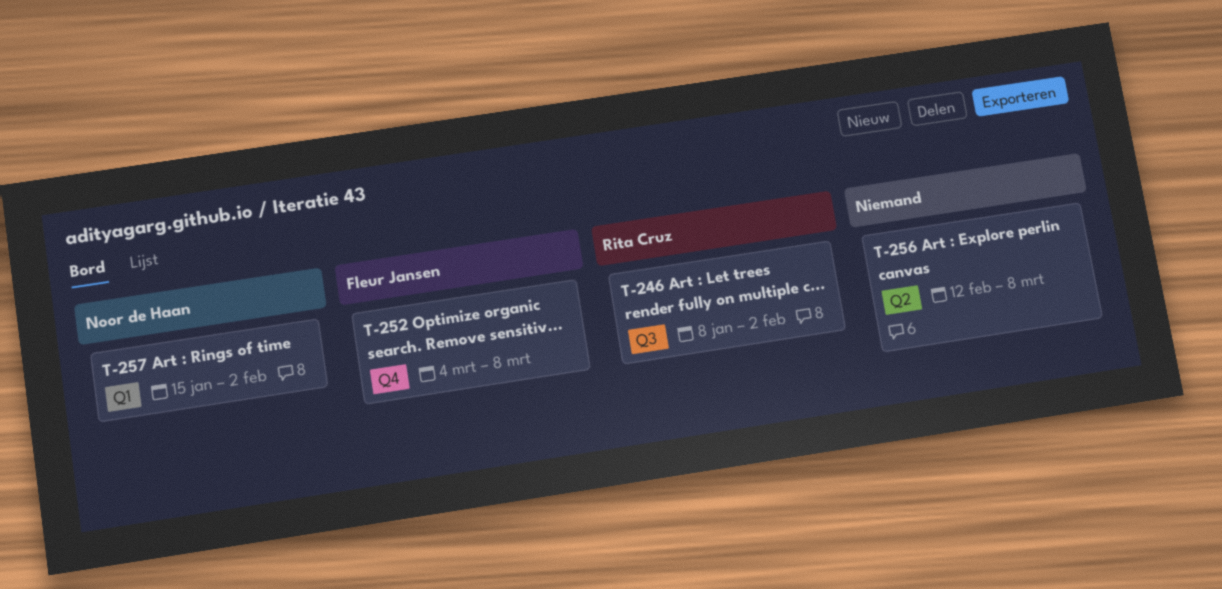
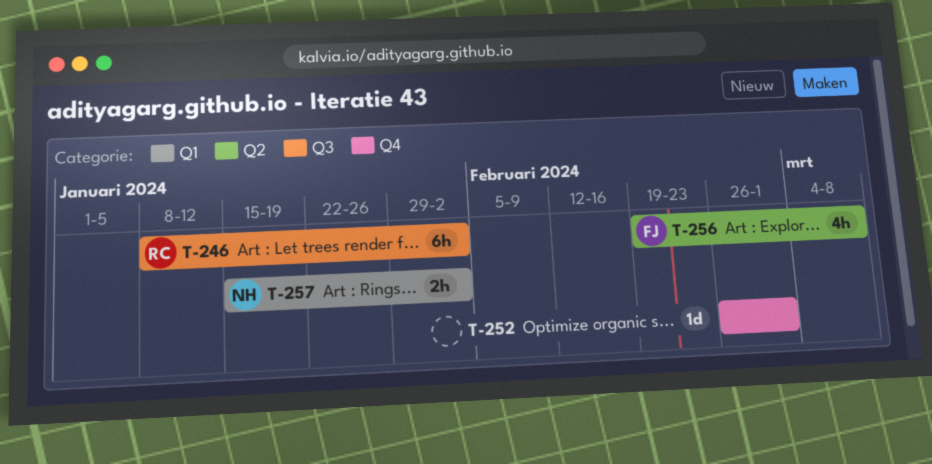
T-252, owner: Fleur Jansen -> none
T-252, start: Mar 4 -> Feb 26
T-252, due: Mar 8 -> Mar 1
T-256, owner: none -> Fleur Jansen
T-256, start: Feb 12 -> Feb 19

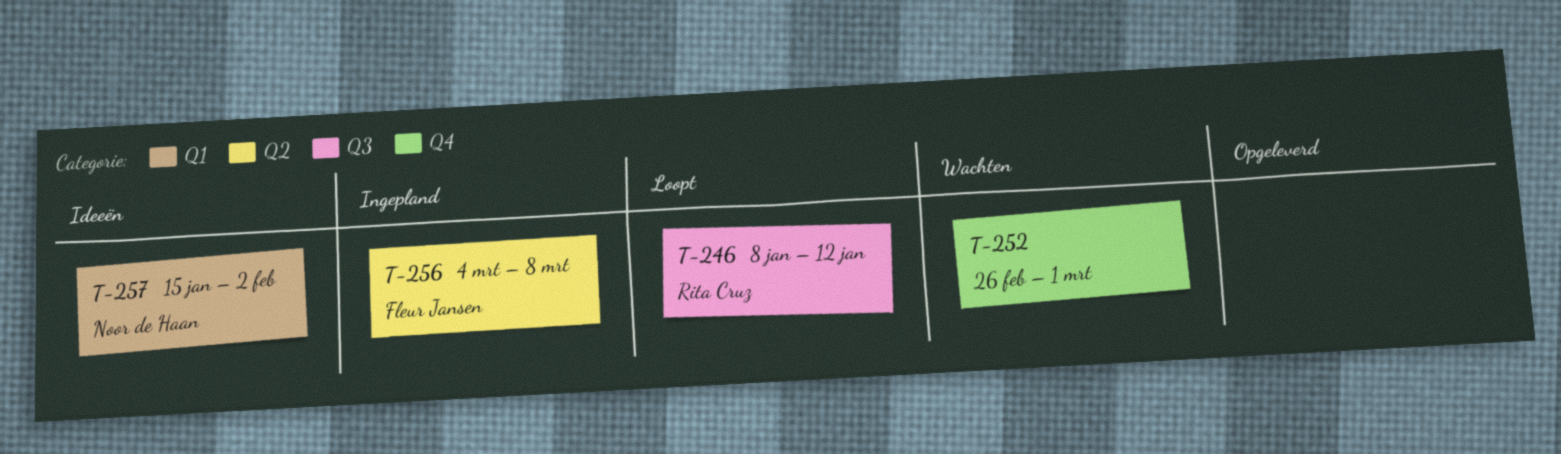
T-246, due: Feb 2 -> Jan 12
T-256, start: Feb 19 -> Mar 4

